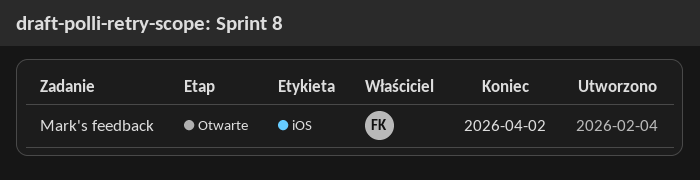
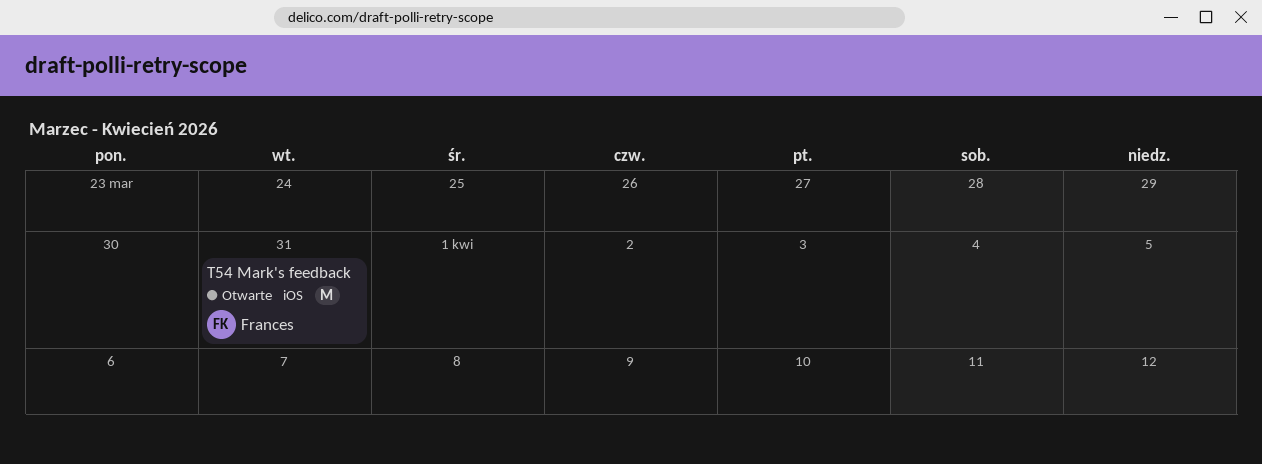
Mark's feedback, due: Apr 2 -> Mar 31

